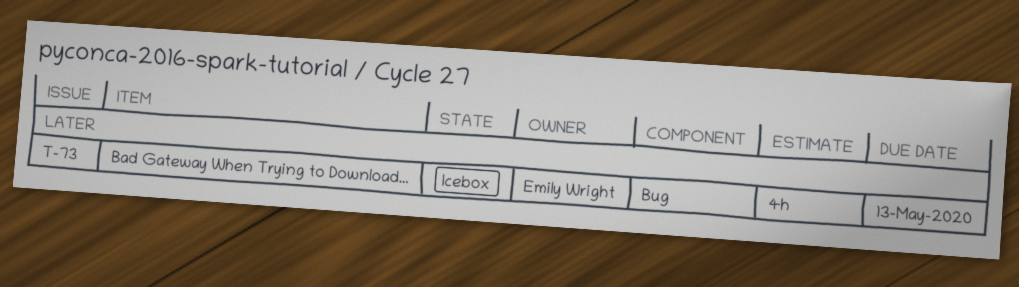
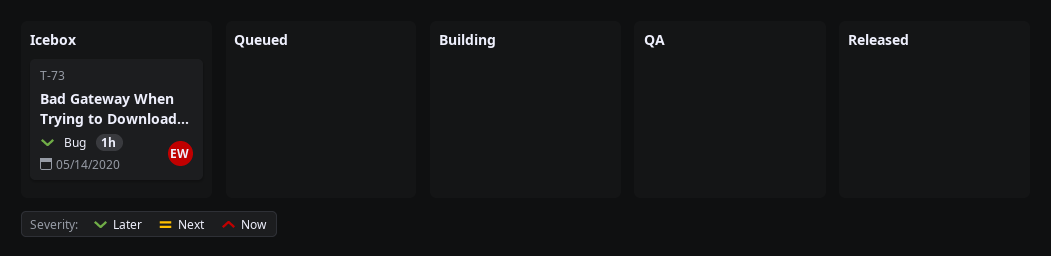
T-73, estimate: 4h -> 1h
T-73, due: May 13 -> May 14

